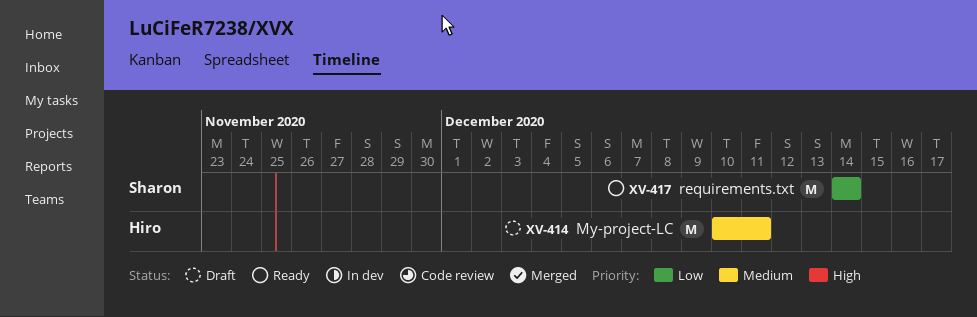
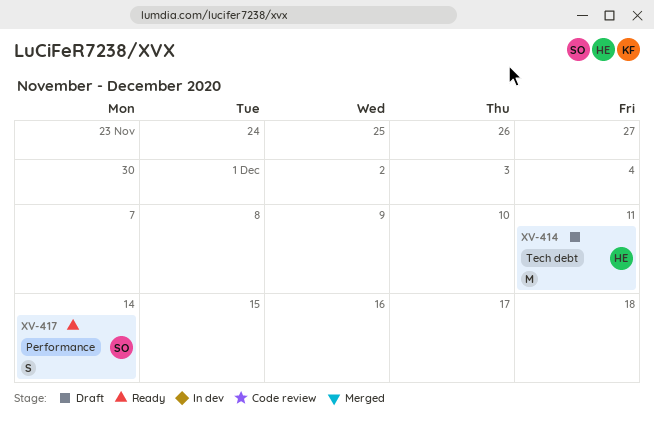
XV-417, estimate: M -> S

